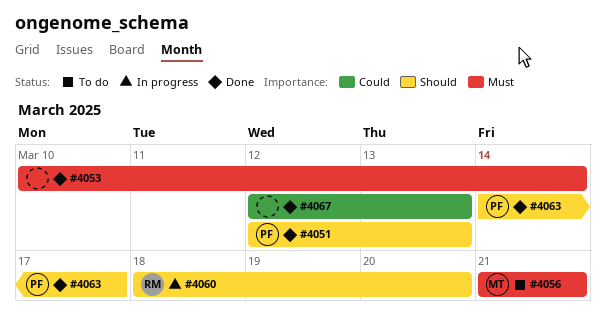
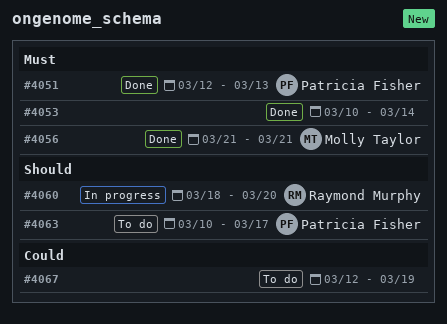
#4051, priority: Should -> Must
#4056, status: To do -> Done
#4063, status: Done -> To do
#4063, start: Mar 14 -> Mar 10
#4067, status: Done -> To do
#4067, due: Mar 13 -> Mar 19

